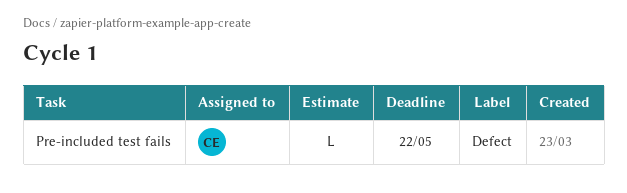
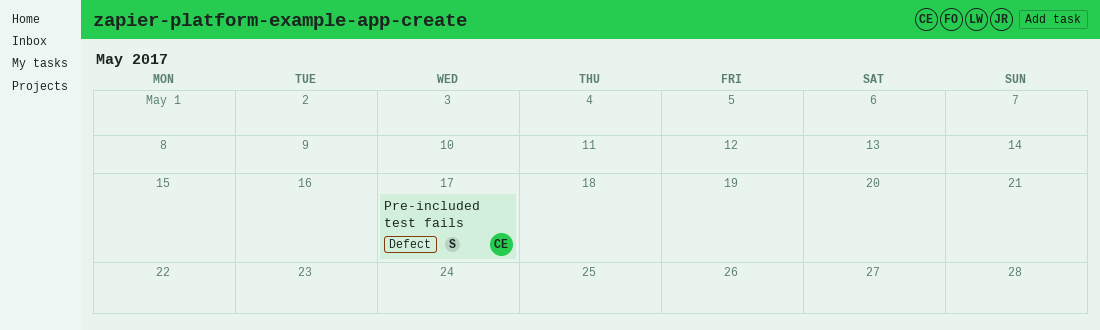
Pre-included test fails, estimate: L -> S
Pre-included test fails, due: May 22 -> May 17

